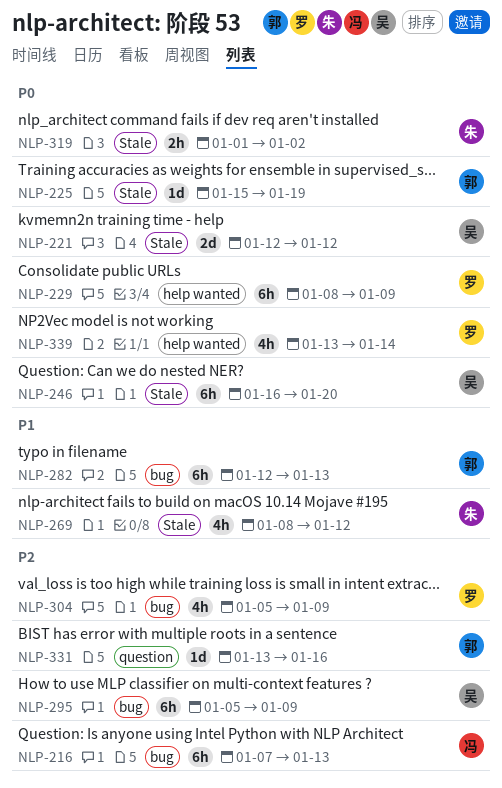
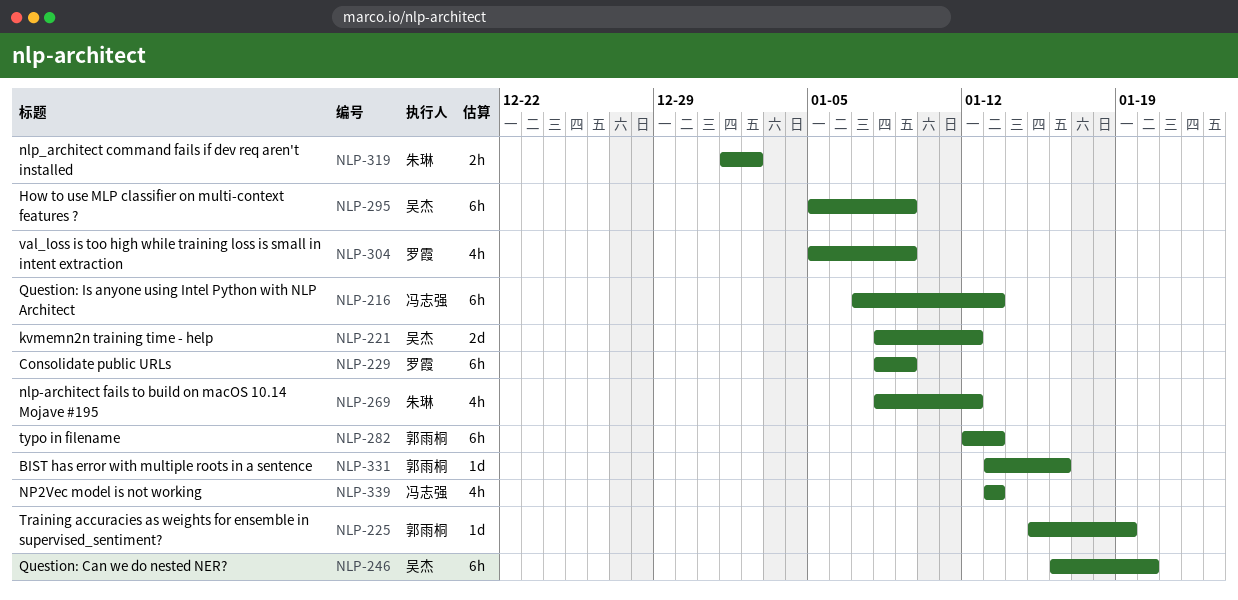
NLP-221, start: Jan 12 -> Jan 8
NLP-339, owner: 罗霞 -> 冯志强
NLP-339, due: Jan 14 -> Jan 13

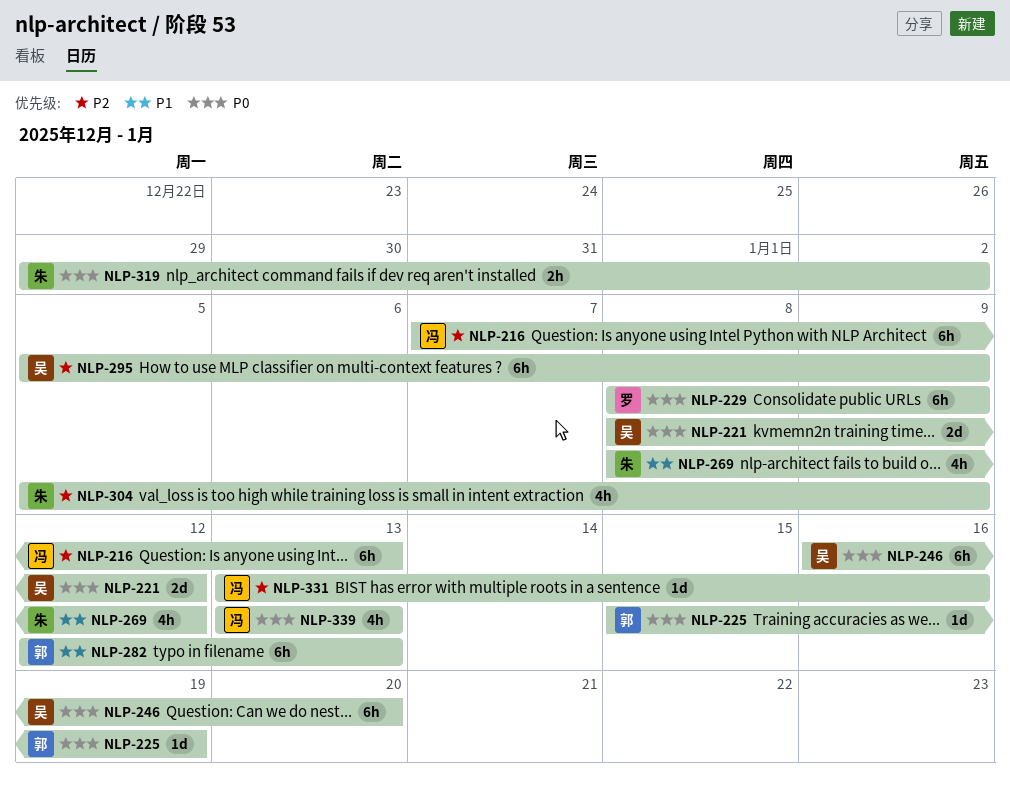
NLP-304, owner: 罗霞 -> 朱琳
NLP-319, start: Jan 1 -> Dec 29
NLP-331, owner: 郭雨桐 -> 冯志强

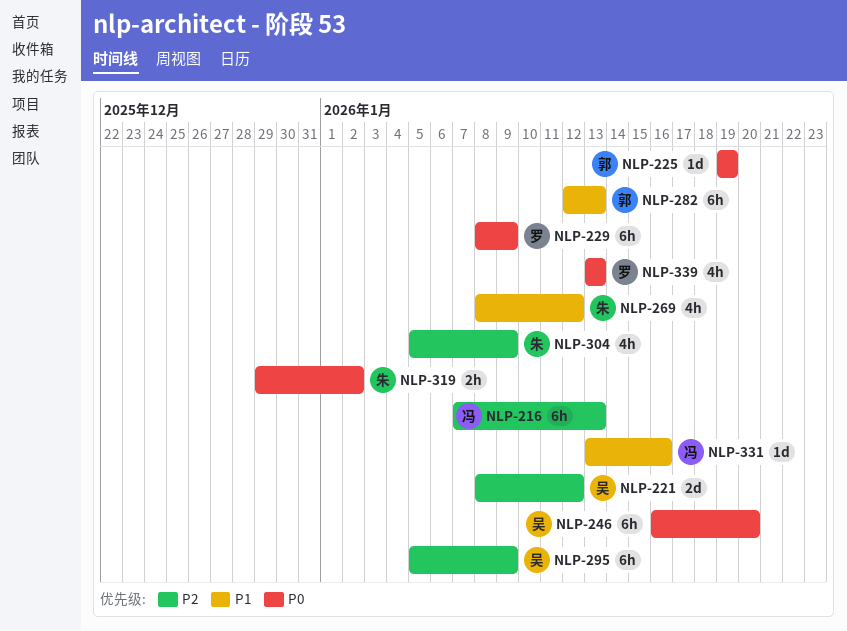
NLP-221, priority: P0 -> P2
NLP-225, start: Jan 15 -> Jan 19
NLP-331, priority: P2 -> P1
NLP-339, owner: 冯 -> 罗

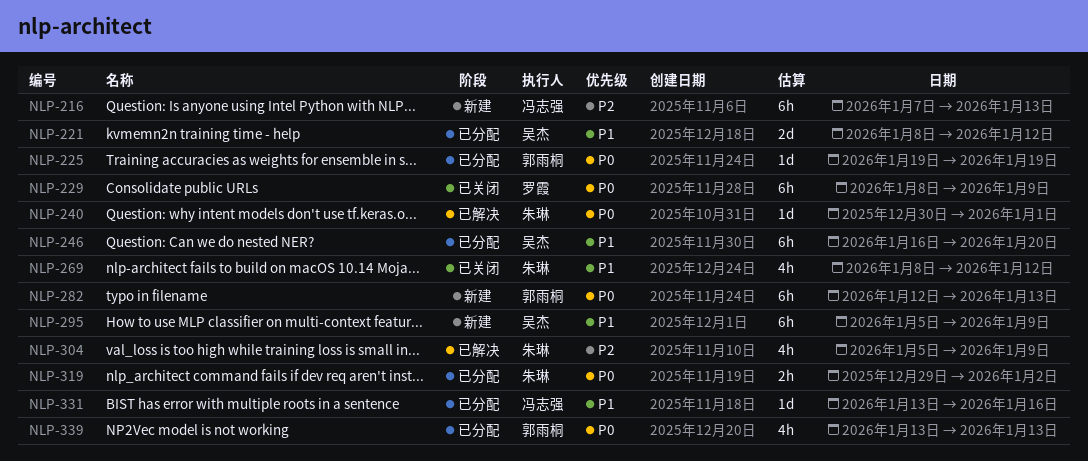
NLP-221, priority: P2 -> P1
NLP-240: none -> present
NLP-246, priority: P0 -> P1
NLP-282, priority: P1 -> P0
NLP-295, priority: P2 -> P1
NLP-339, owner: 罗霞 -> 郭雨桐

